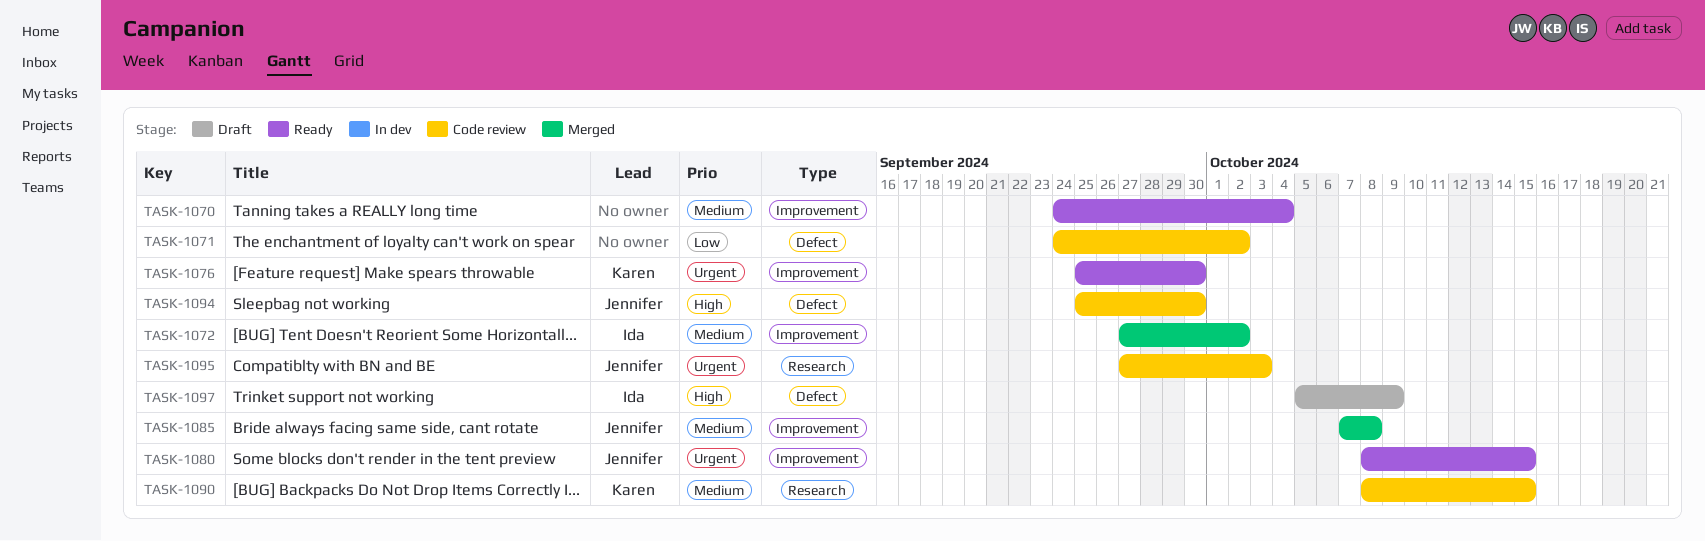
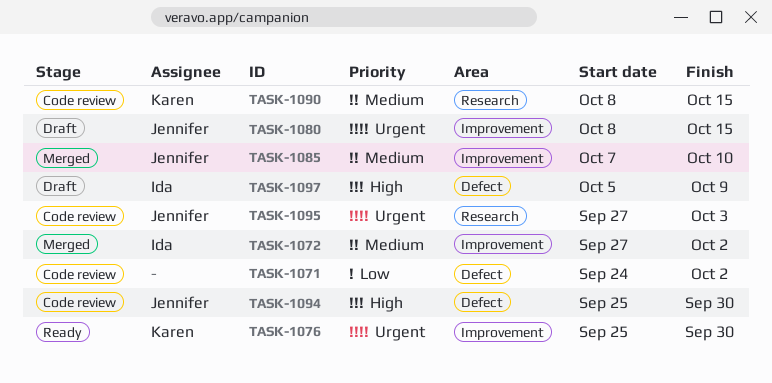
TASK-1070: present -> none
TASK-1080, status: Ready -> Draft
TASK-1085, due: Oct 8 -> Oct 10

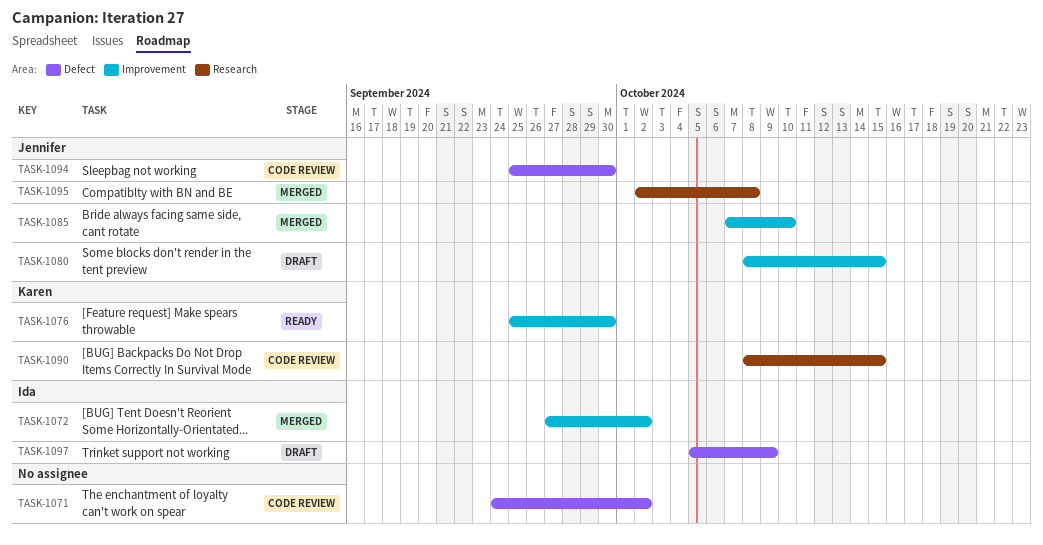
TASK-1095, status: Code review -> Merged
TASK-1095, start: Sep 27 -> Oct 2
TASK-1095, due: Oct 3 -> Oct 8

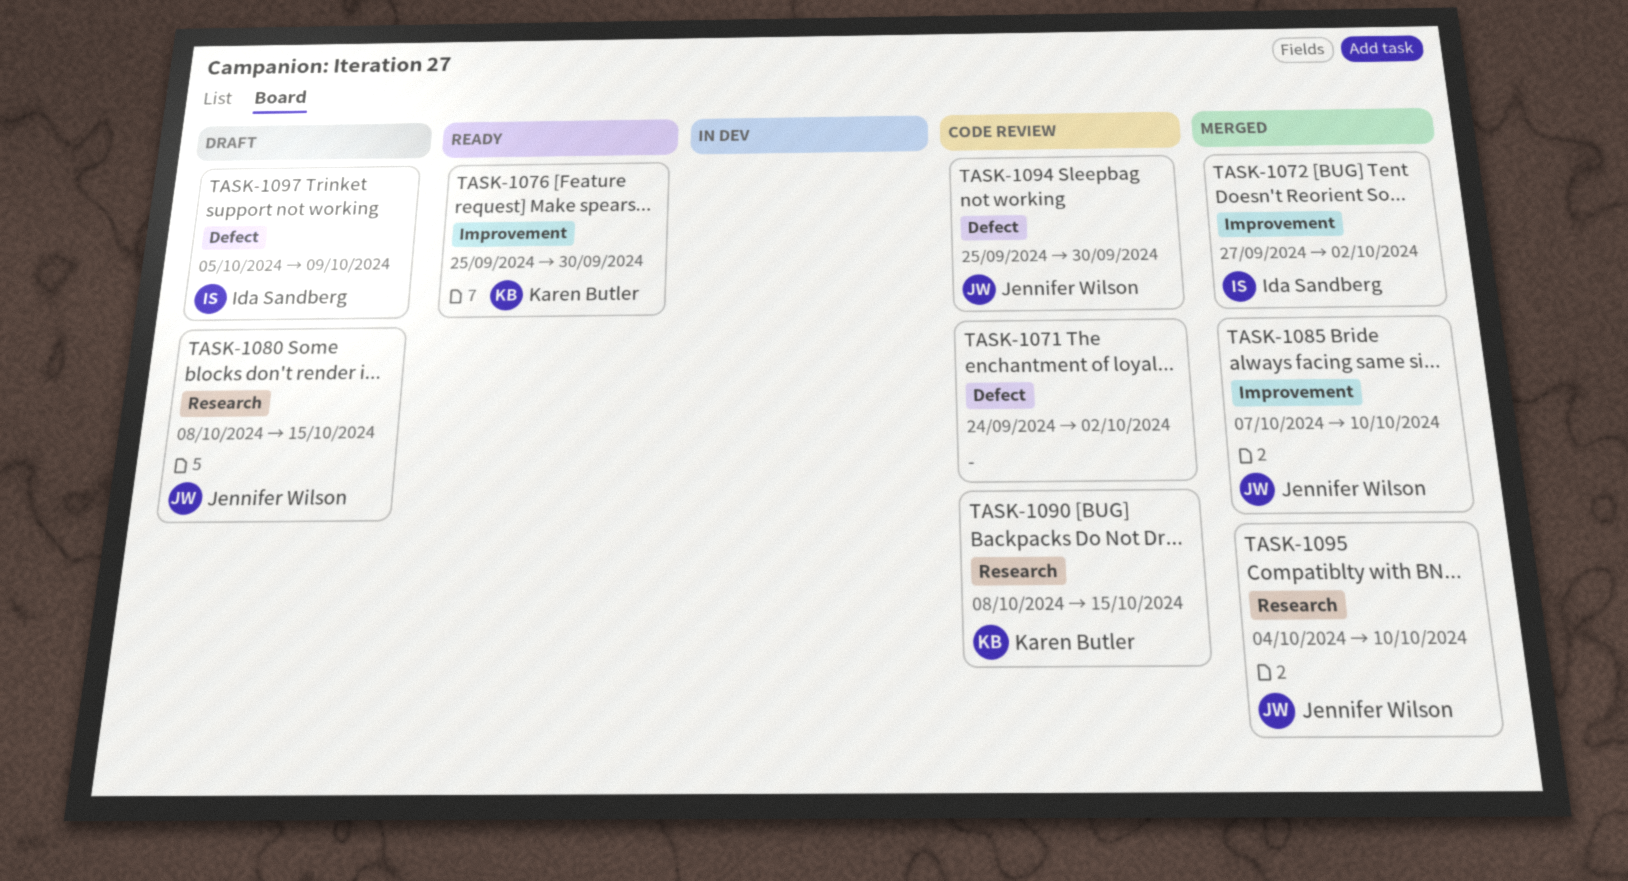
TASK-1080, label: Improvement -> Research
TASK-1095, start: Oct 2 -> Oct 4
TASK-1095, due: Oct 8 -> Oct 10

